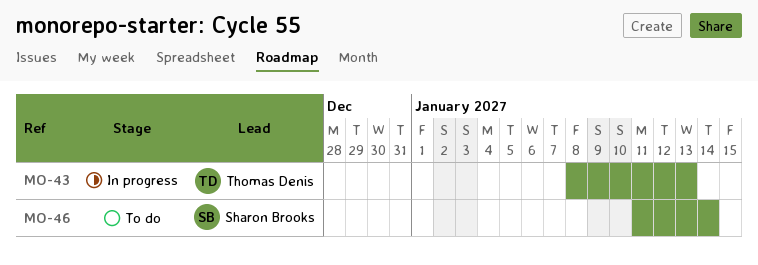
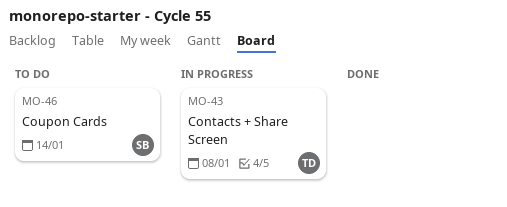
MO-43, due: Jan 13 -> Jan 8

